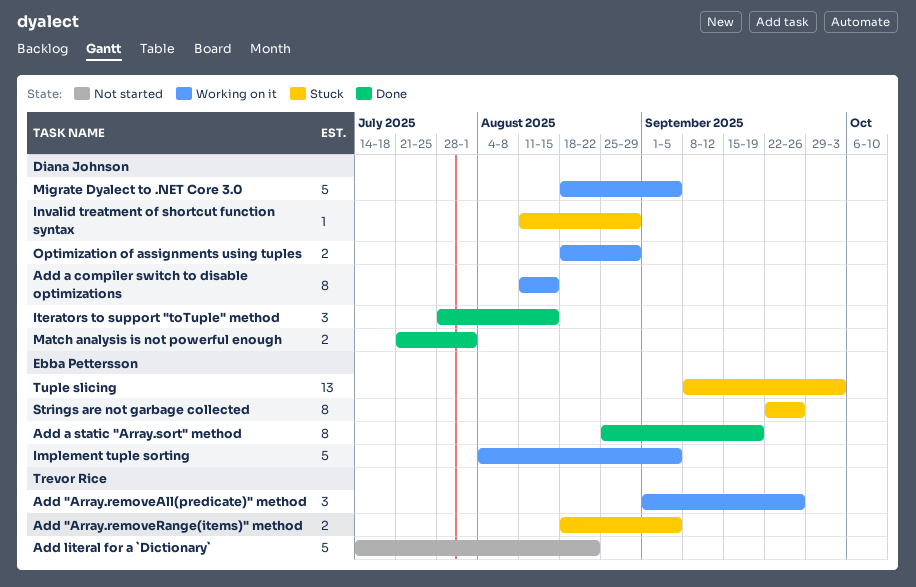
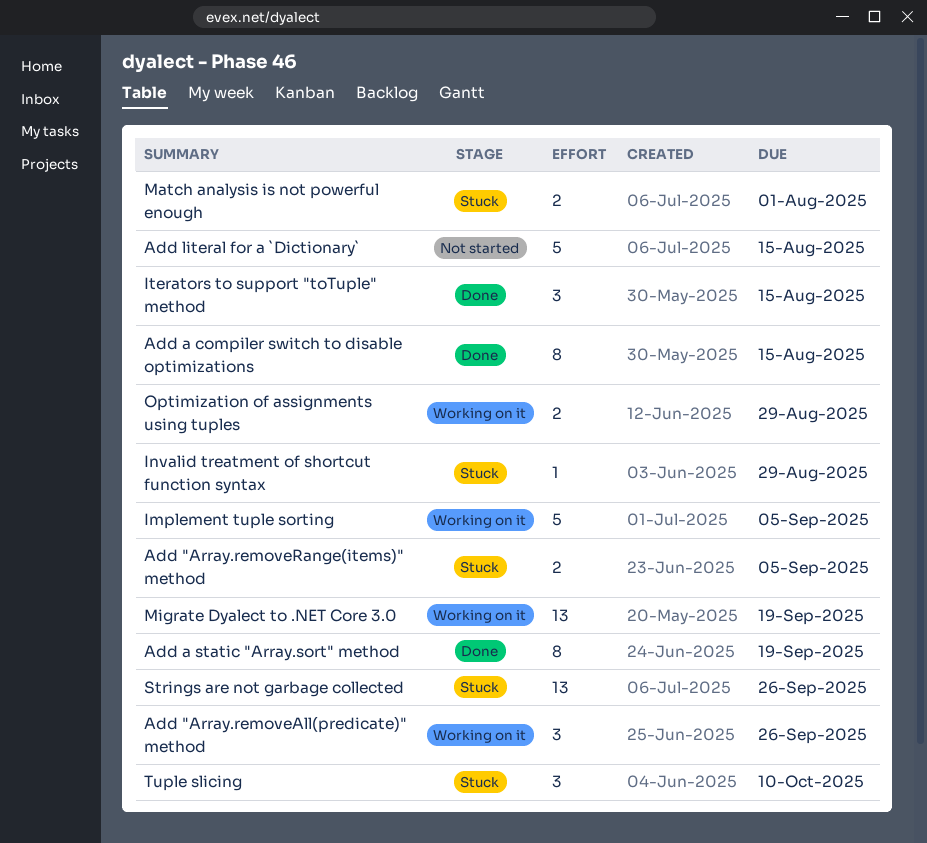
Add a compiler switch to disable optimizations, status: Working on it -> Done
Add literal for a `Dictionary`, due: Aug 22 -> Aug 15
Match analysis is not powerful enough, status: Done -> Stuck
Migrate Dyalect to .NET Core 3.0, estimate: 5 -> 13
Migrate Dyalect to .NET Core 3.0, due: Sep 5 -> Sep 19
Strings are not garbage collected, estimate: 8 -> 13
Tuple slicing, estimate: 13 -> 3
Tuple slicing, due: Oct 3 -> Oct 10

